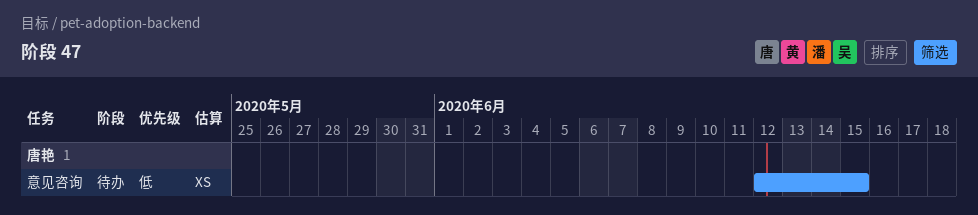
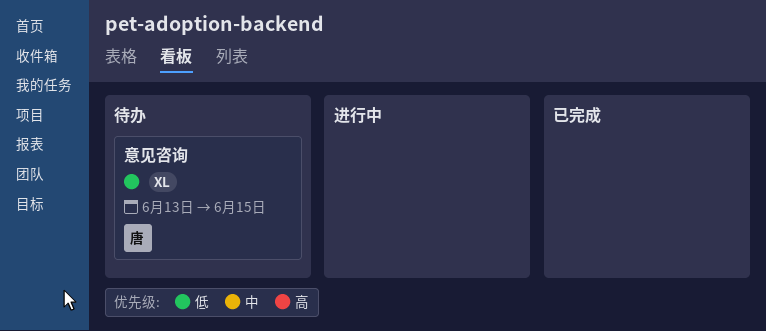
意见咨询, estimate: XS -> XL
意见咨询, start: Jun 12 -> Jun 13

